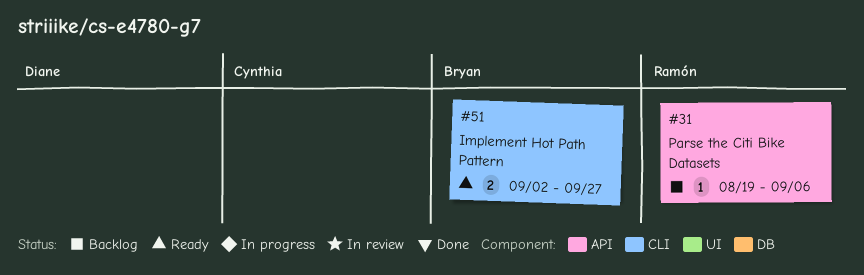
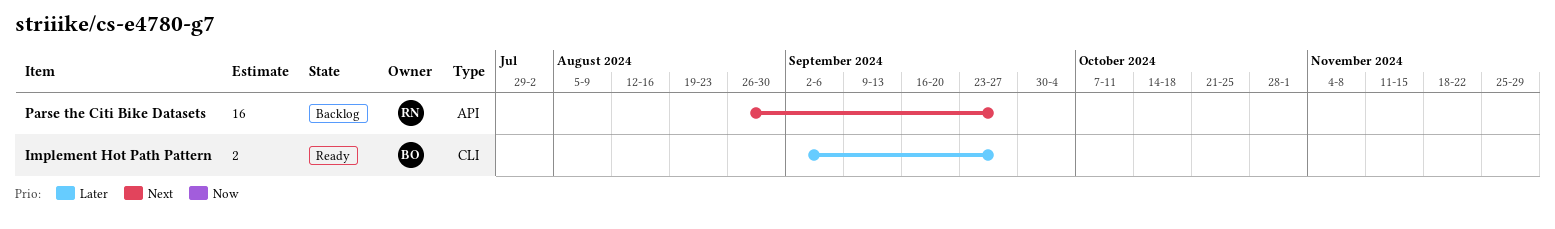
Parse the Citi Bike Datasets, estimate: 1 -> 16
Parse the Citi Bike Datasets, start: Aug 19 -> Aug 26
Parse the Citi Bike Datasets, due: Sep 6 -> Sep 27

